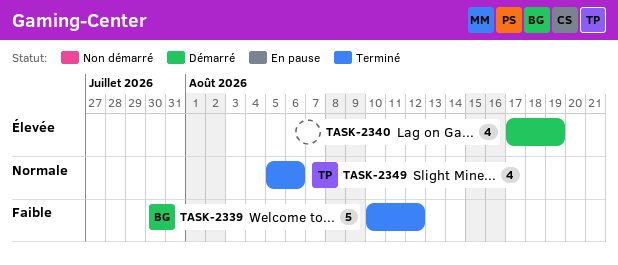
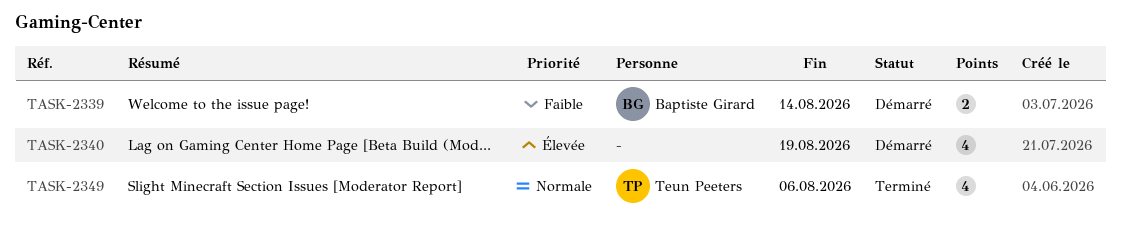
TASK-2339, status: Terminé -> Démarré
TASK-2339, estimate: 5 -> 2
TASK-2339, due: Aug 12 -> Aug 14

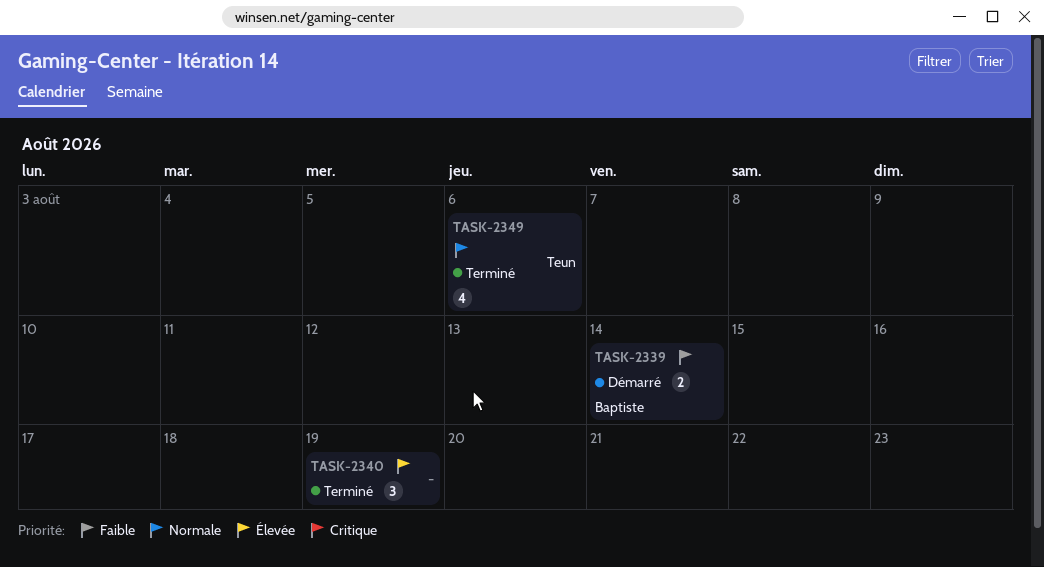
TASK-2340, status: Démarré -> Terminé
TASK-2340, estimate: 4 -> 3

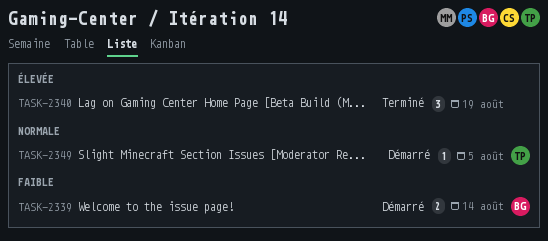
TASK-2349, status: Terminé -> Démarré
TASK-2349, estimate: 4 -> 1
TASK-2349, due: Aug 6 -> Aug 5

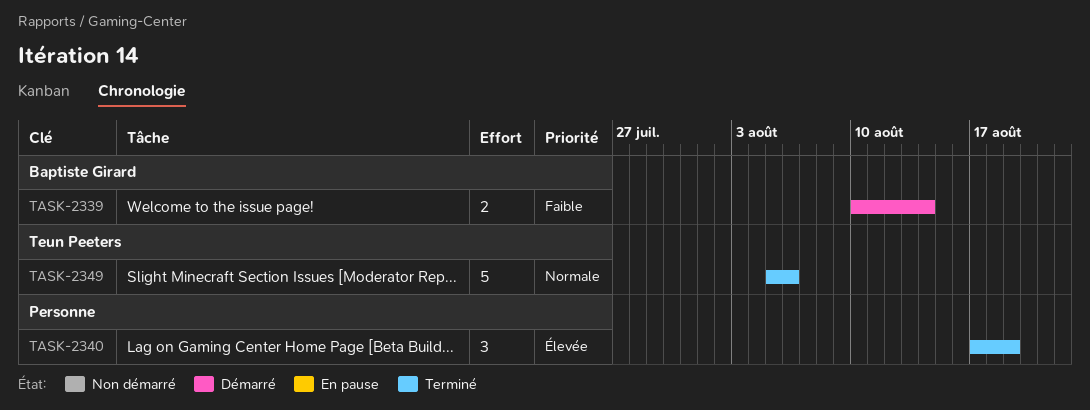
TASK-2349, status: Démarré -> Terminé
TASK-2349, estimate: 1 -> 5
TASK-2349, due: Aug 5 -> Aug 6

